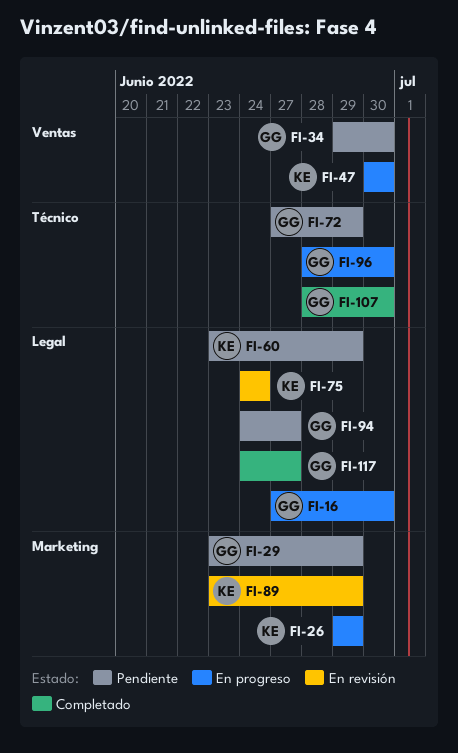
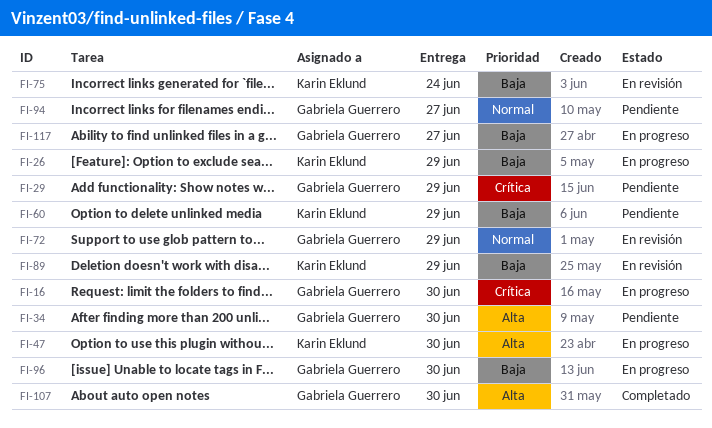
FI-72, status: Pendiente -> En revisión
FI-117, status: Completado -> En progreso

